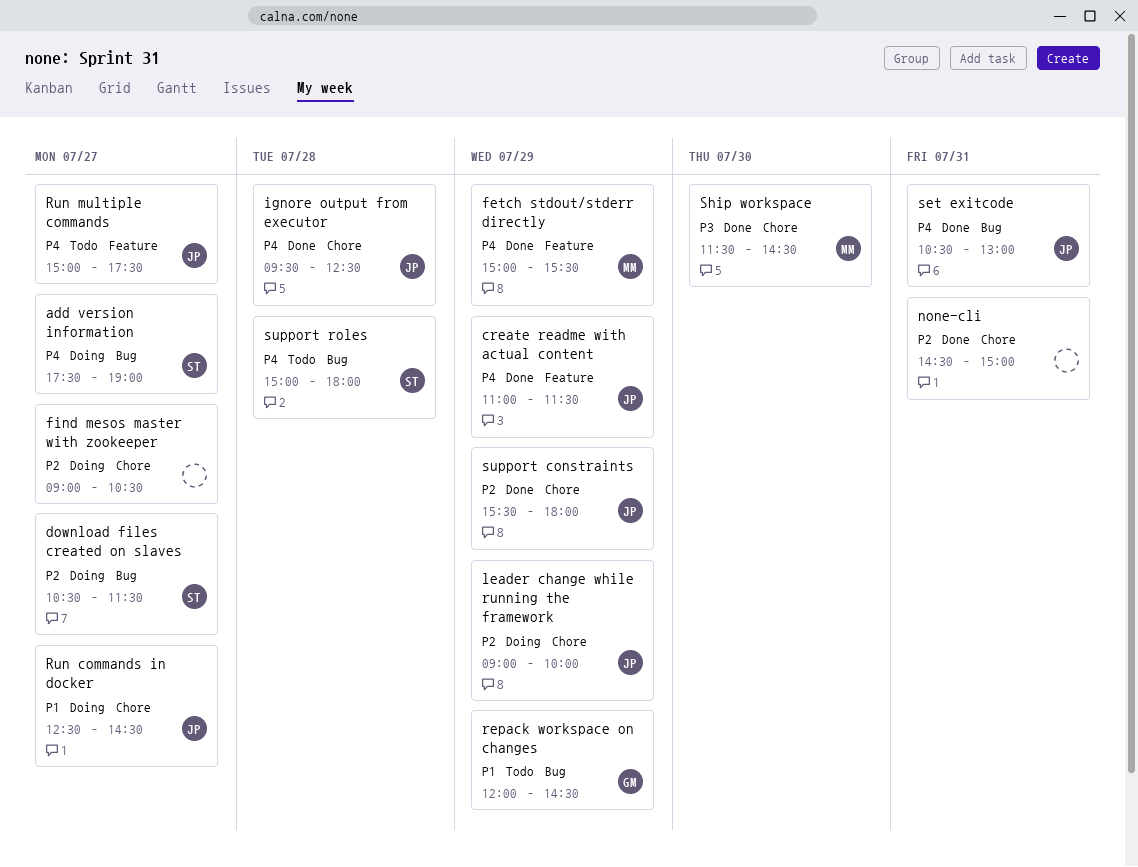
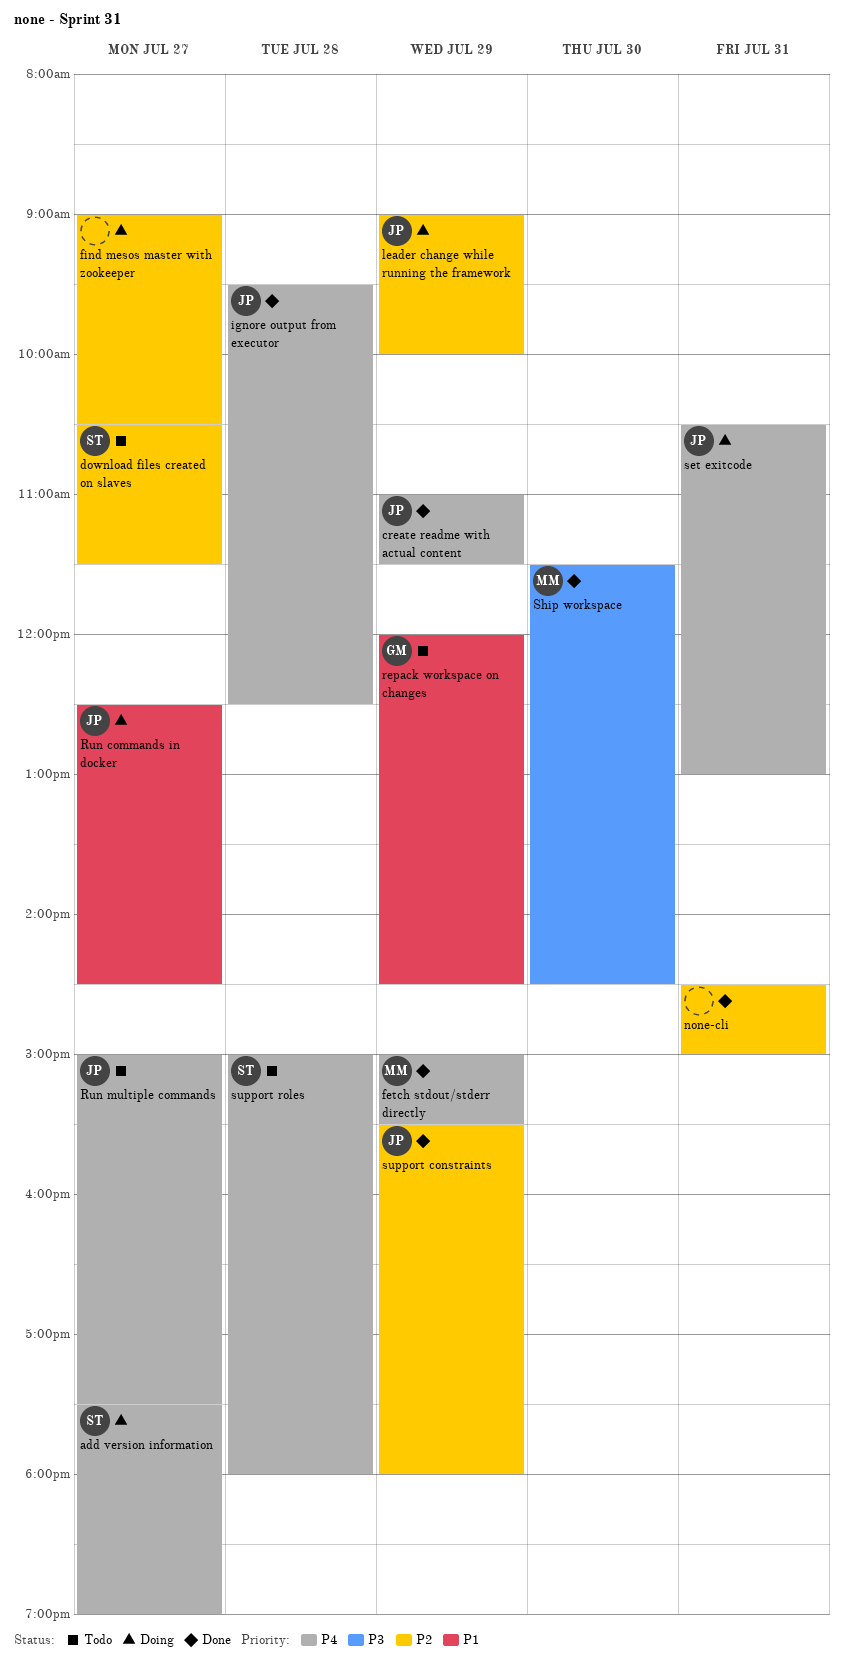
download files created on slaves, status: Doing -> Todo
set exitcode, status: Done -> Doing

